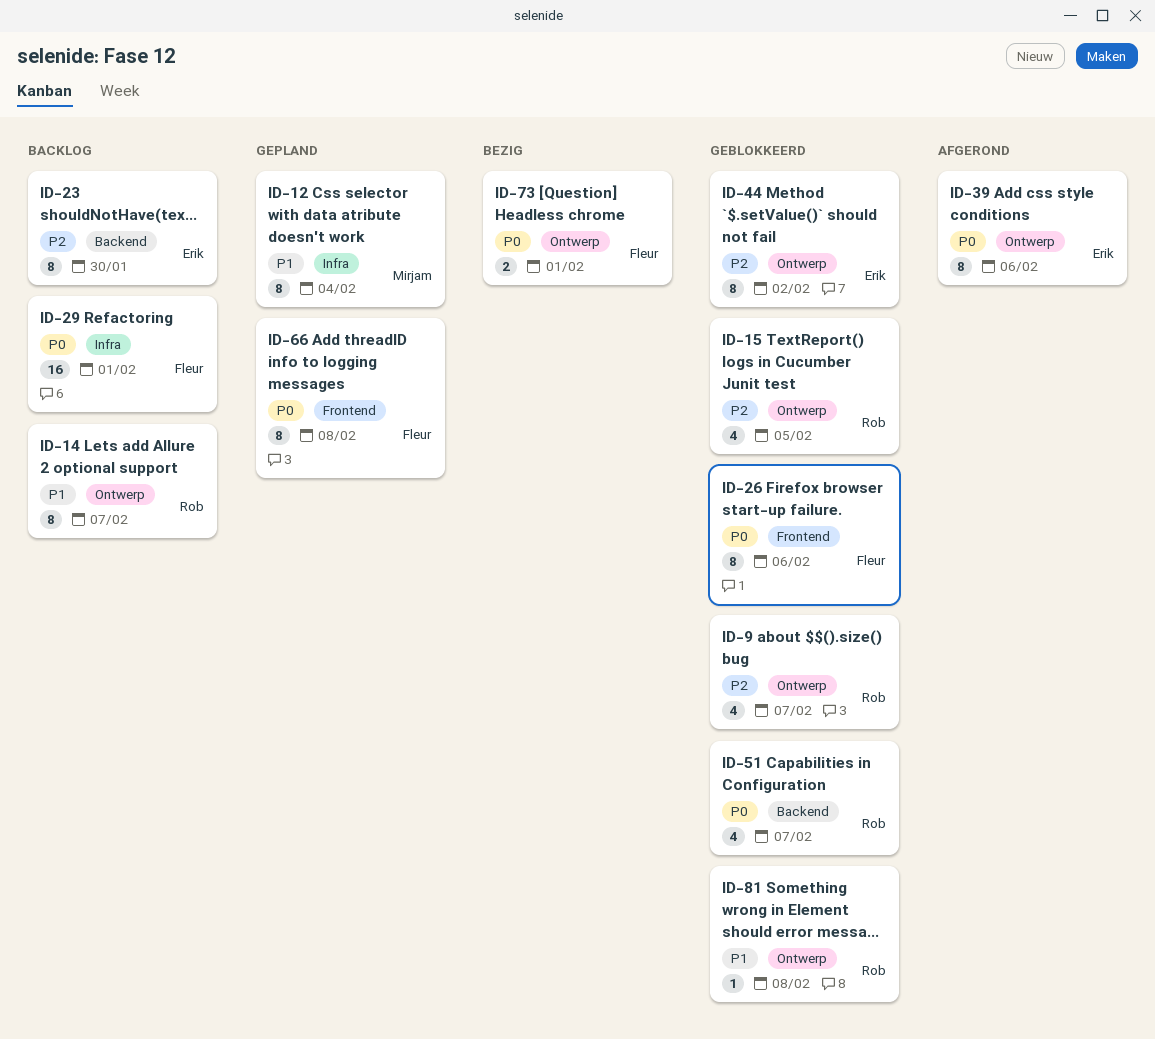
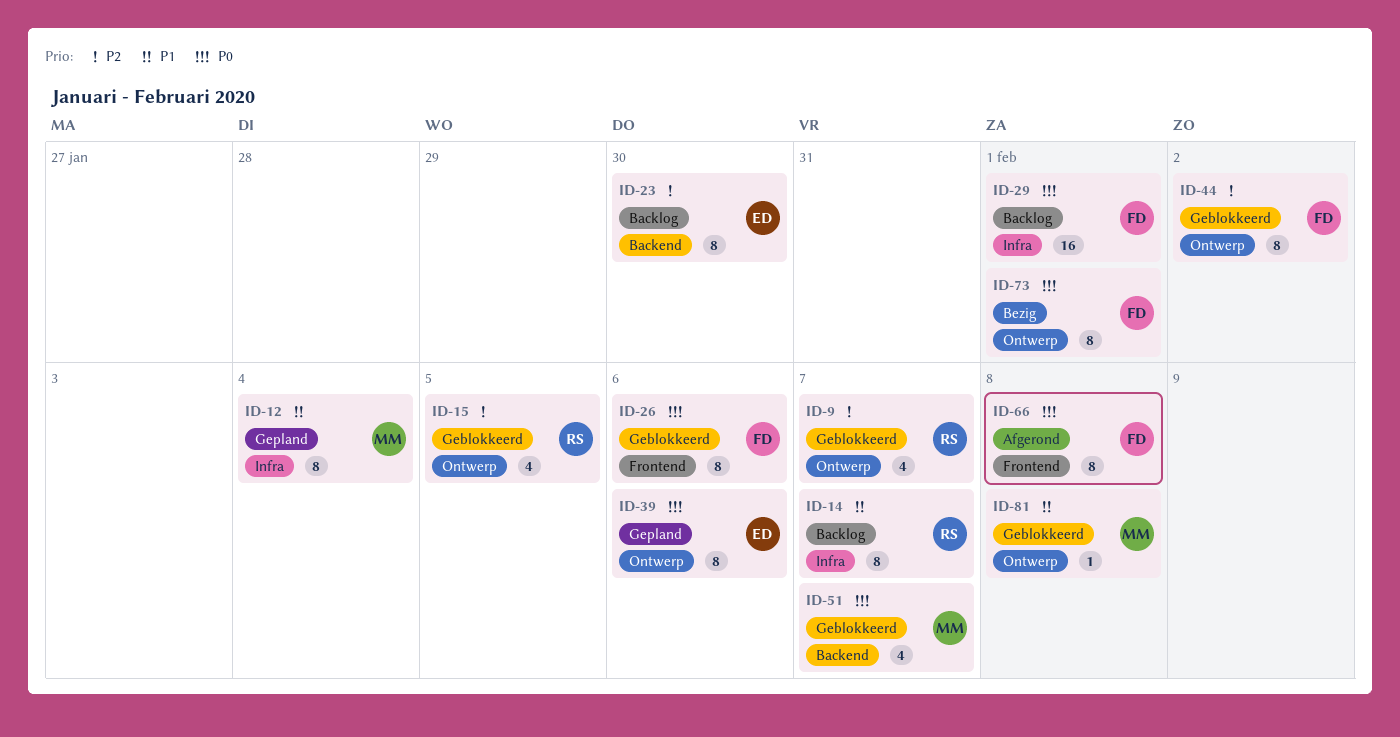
ID-14, label: Ontwerp -> Infra
ID-39, status: Afgerond -> Gepland
ID-44, owner: Erik -> Fleur
ID-51, owner: Rob -> Mirjam
ID-66, status: Gepland -> Afgerond
ID-73, estimate: 2 -> 8
ID-81, owner: Rob -> Mirjam

